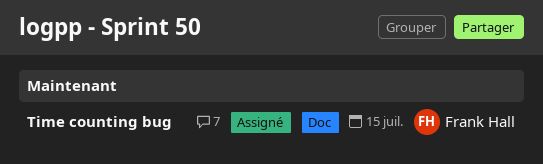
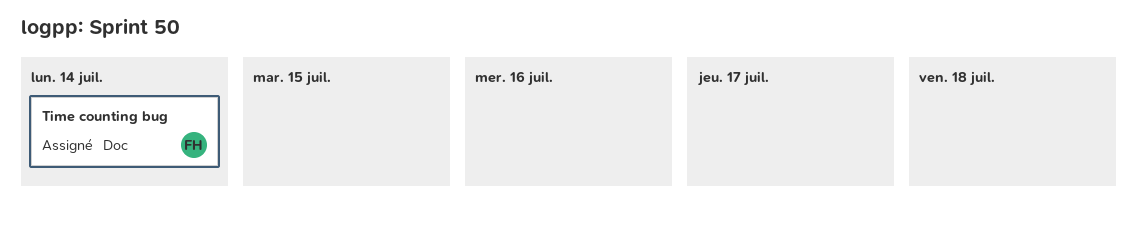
Time counting bug, due: Jul 15 -> Jul 14

